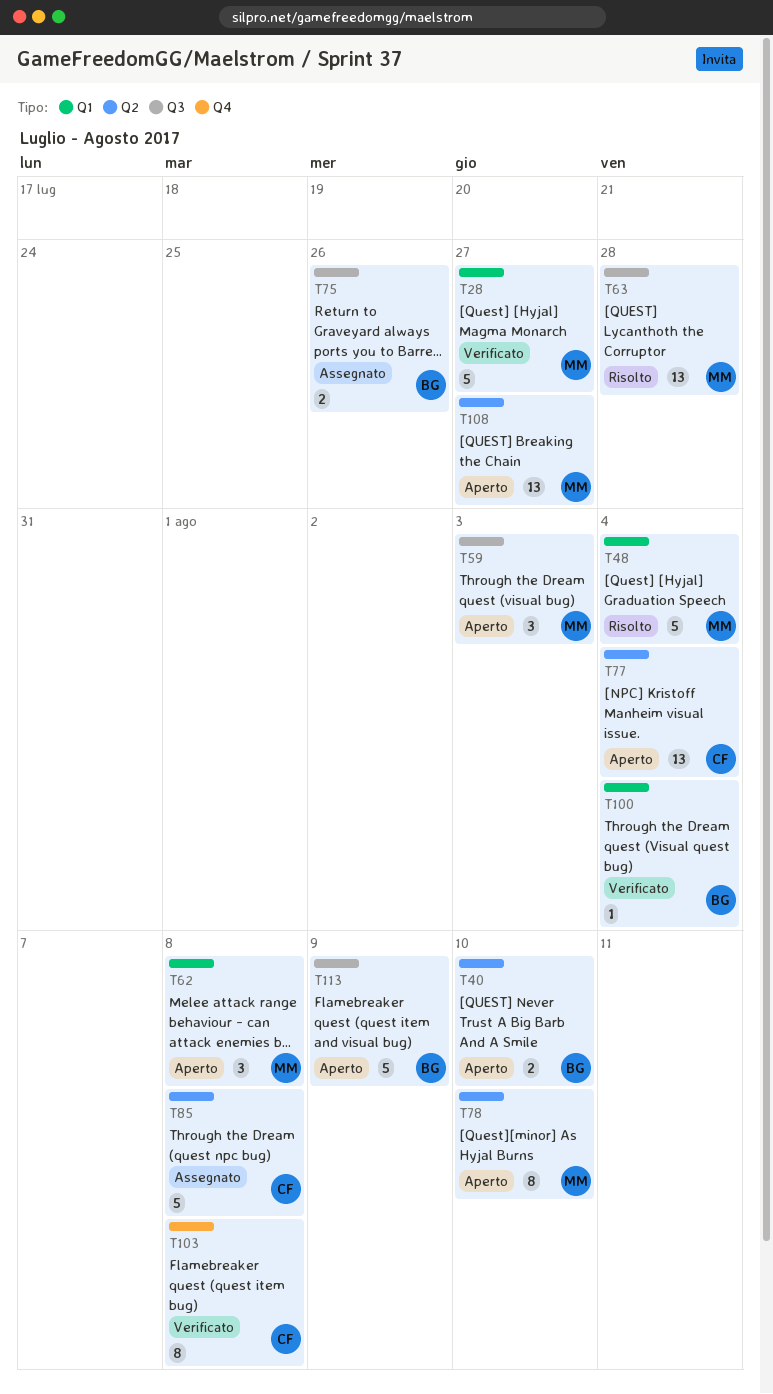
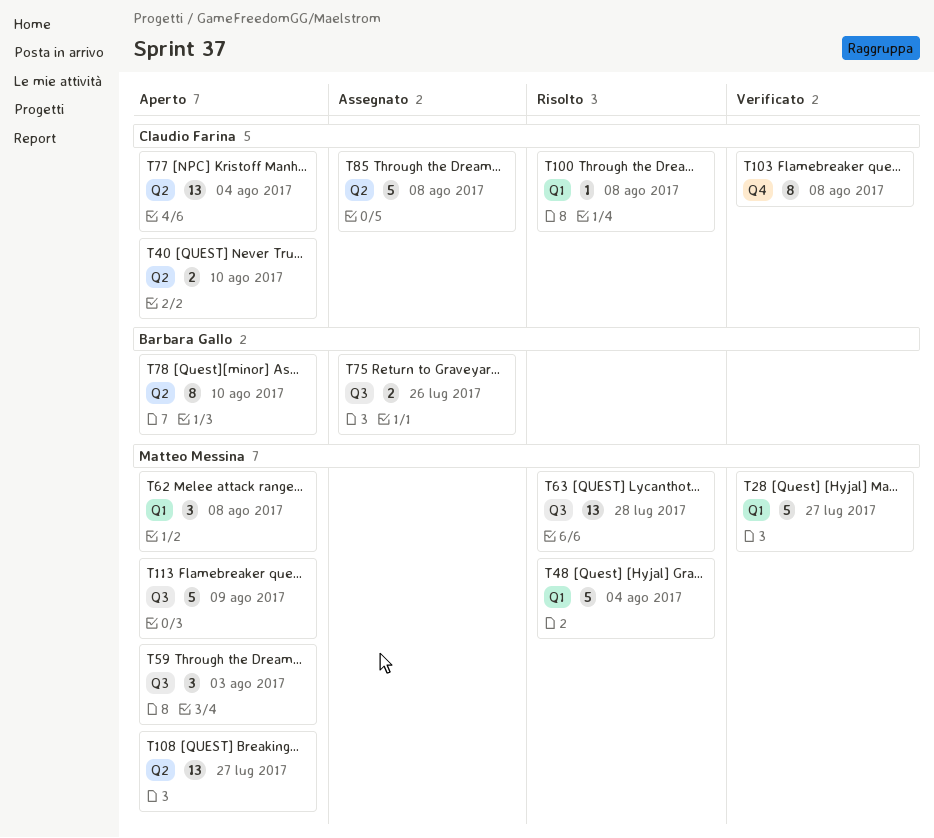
T40, owner: Barbara Gallo -> Claudio Farina
T78, owner: Matteo Messina -> Barbara Gallo
T100, status: Verificato -> Risolto
T100, owner: Barbara Gallo -> Claudio Farina
T100, due: Aug 4 -> Aug 8
T113, owner: Barbara Gallo -> Matteo Messina

